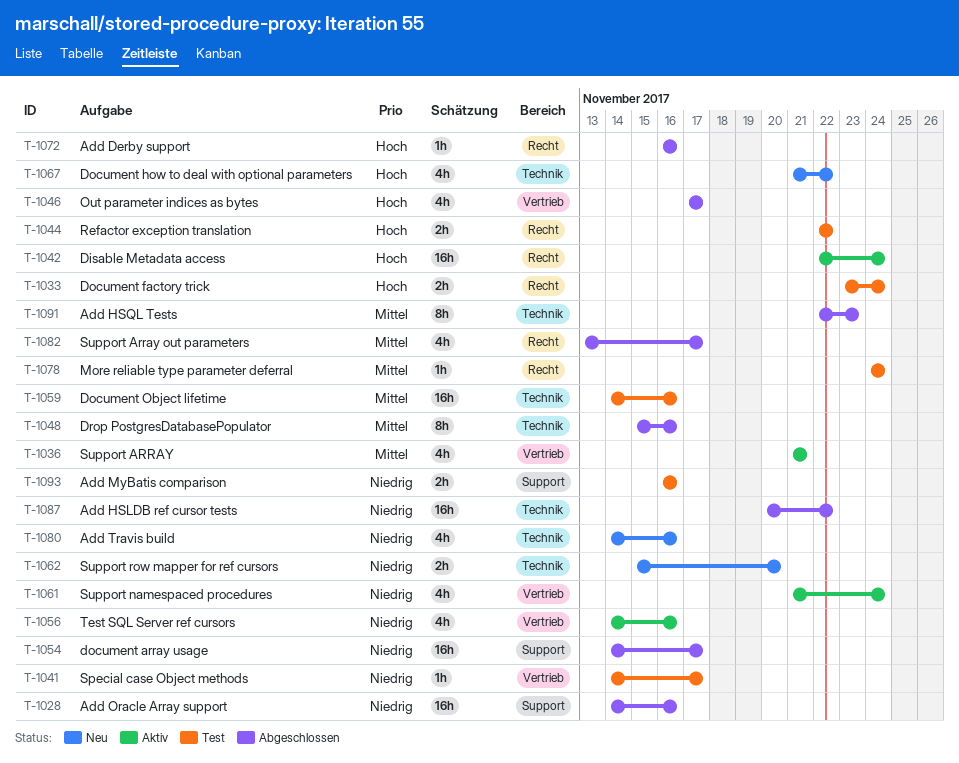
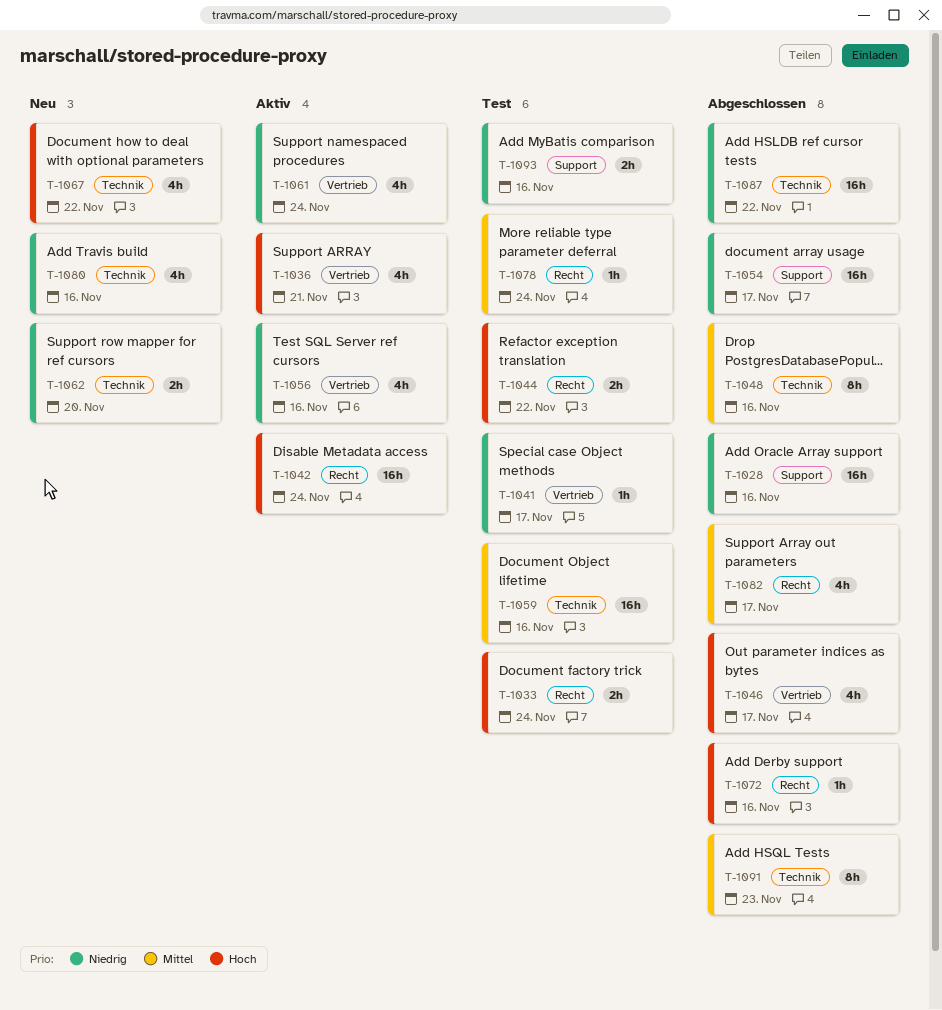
T-1036, priority: Mittel -> Hoch

